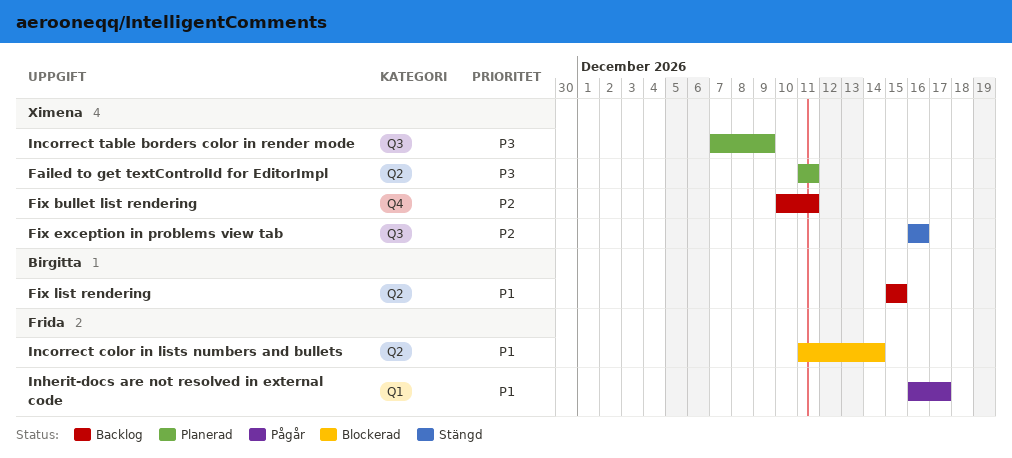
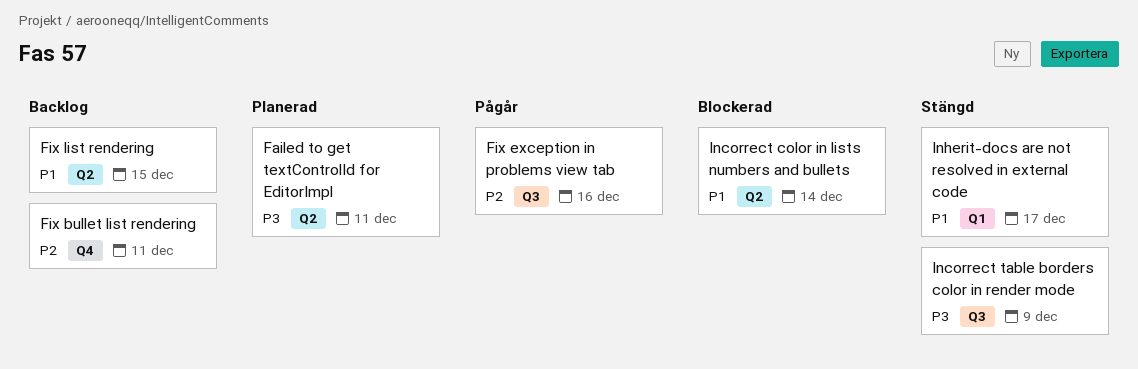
Fix exception in problems view tab, status: Stängd -> Pågår
Incorrect table borders color in render mode, status: Planerad -> Stängd
Inherit-docs are not resolved in external code, status: Pågår -> Stängd

